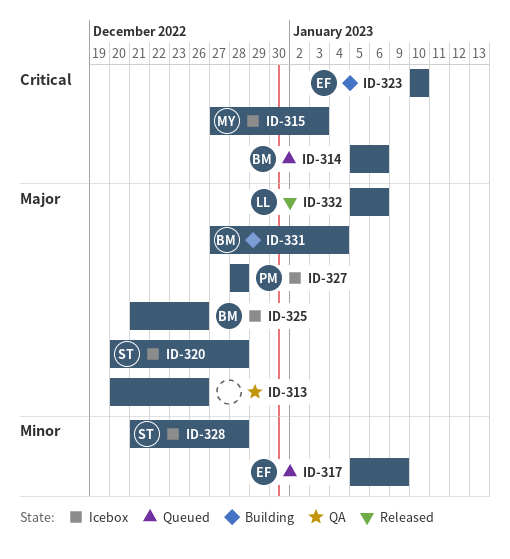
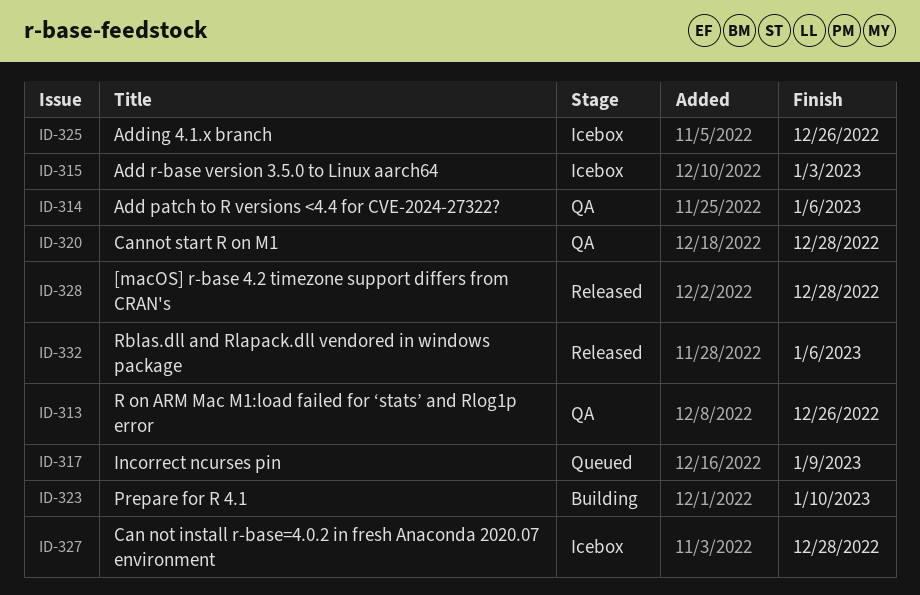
ID-314, status: Queued -> QA
ID-320, status: Icebox -> QA
ID-328, status: Icebox -> Released
ID-331: present -> none

